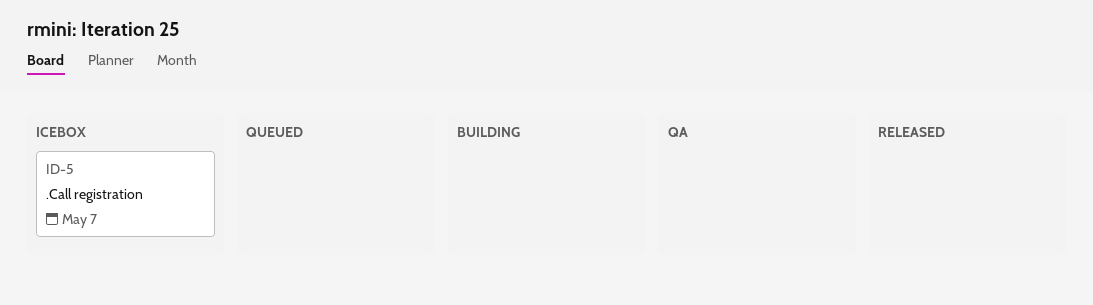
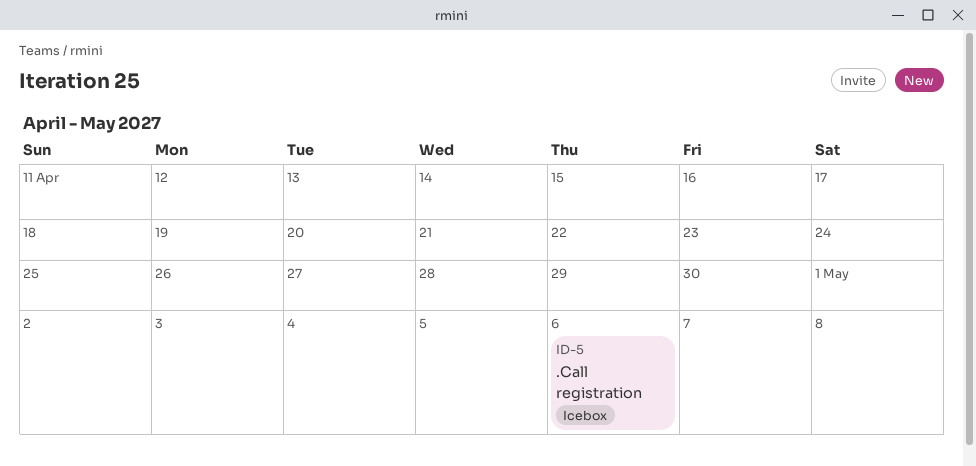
ID-5, due: May 7 -> May 6

